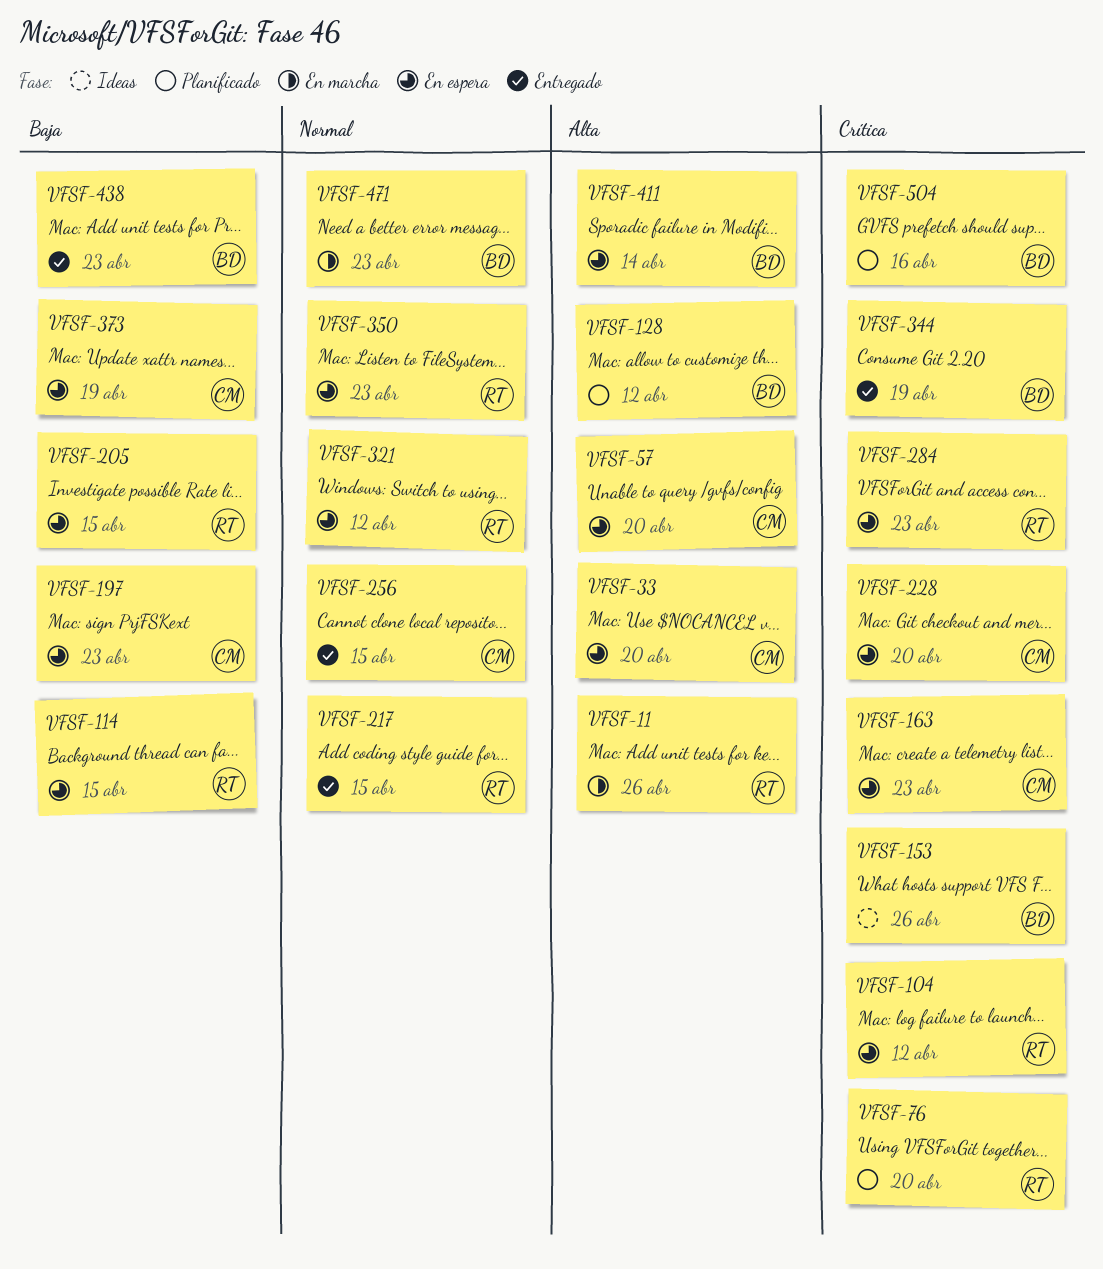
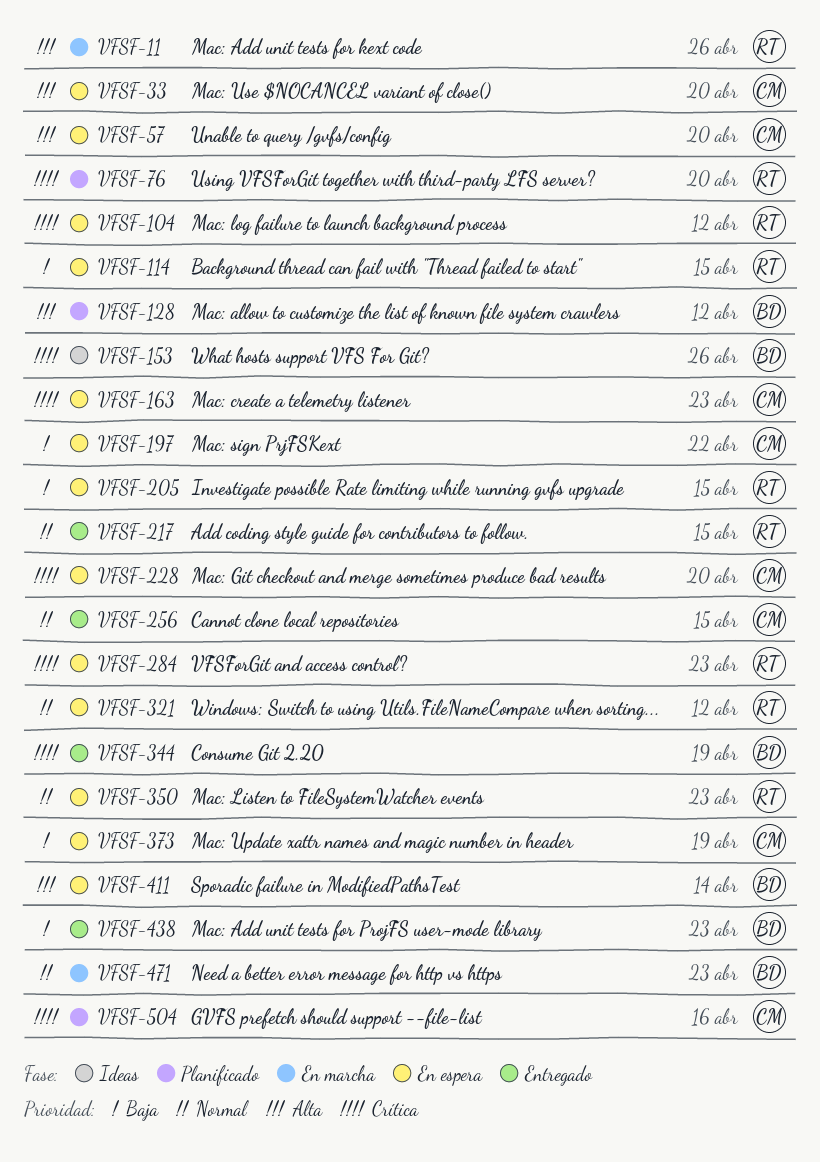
VFSF-197, due: Apr 23 -> Apr 22
VFSF-504, owner: BD -> CM

